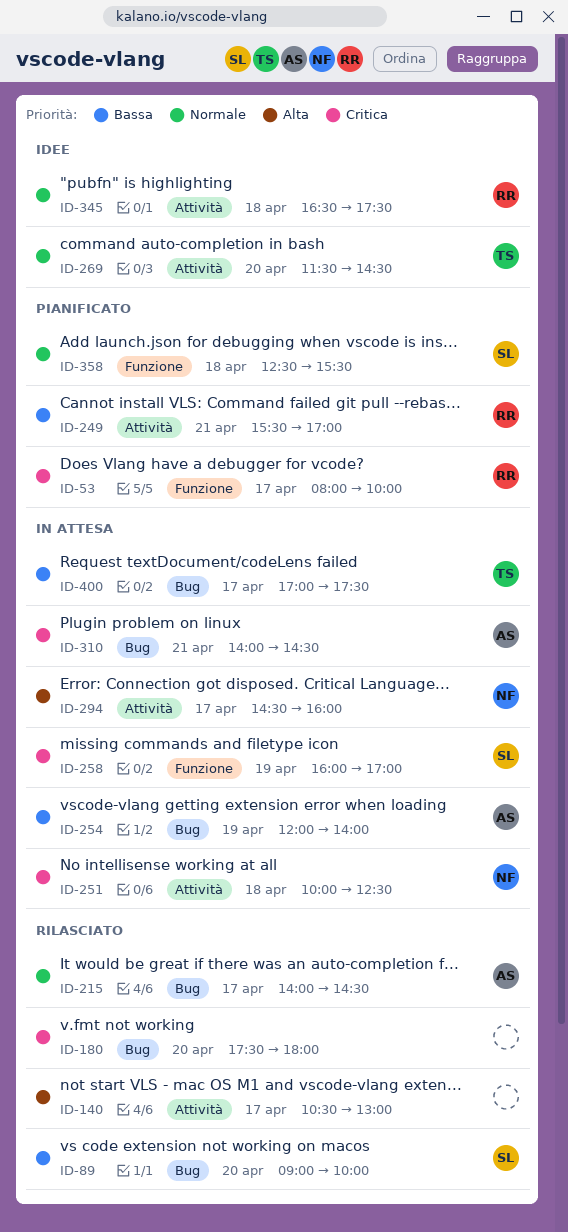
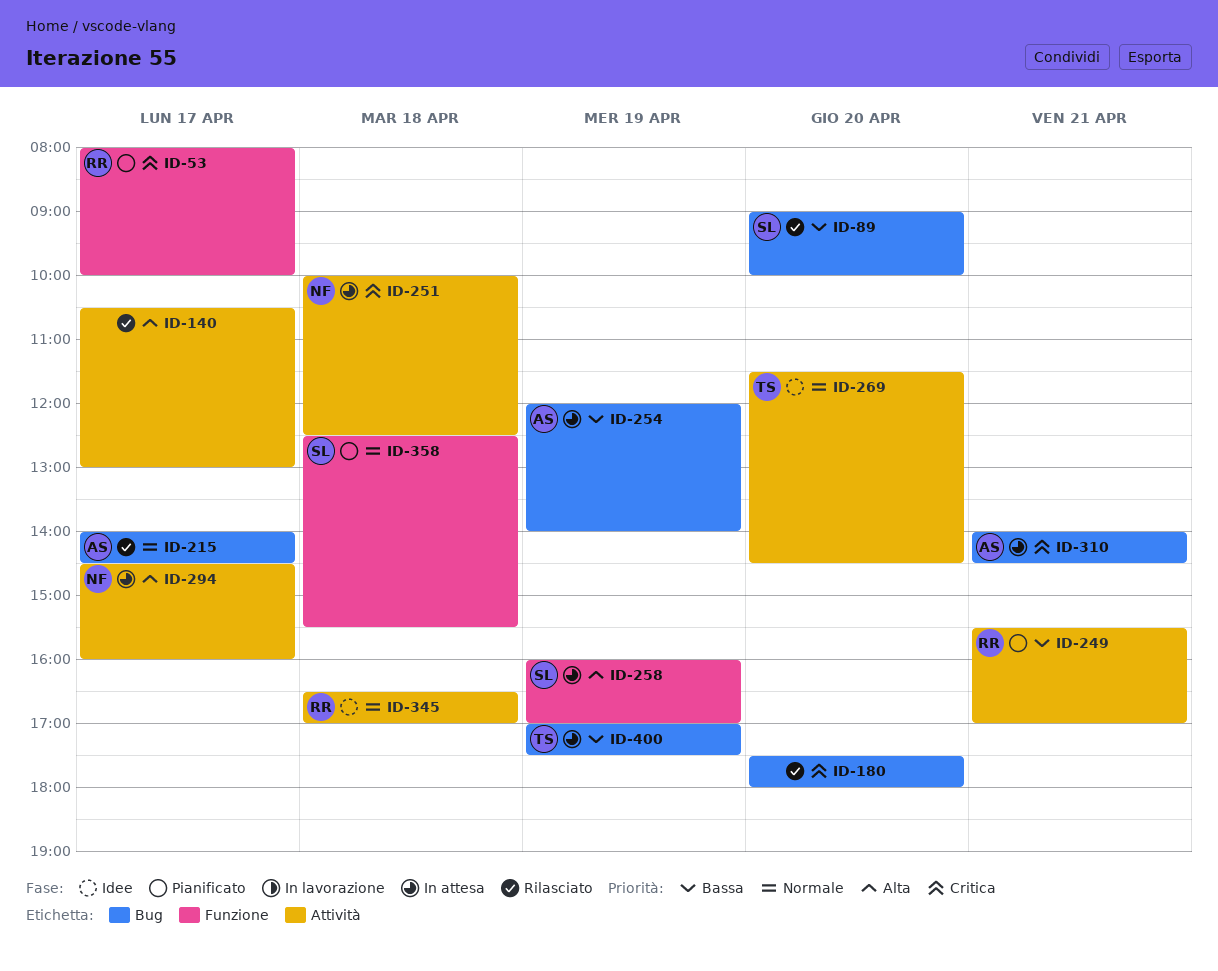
ID-258, priority: Critica -> Alta
ID-345, ends: 17:30 -> 17:00
ID-400, day: Apr 17 -> Apr 19

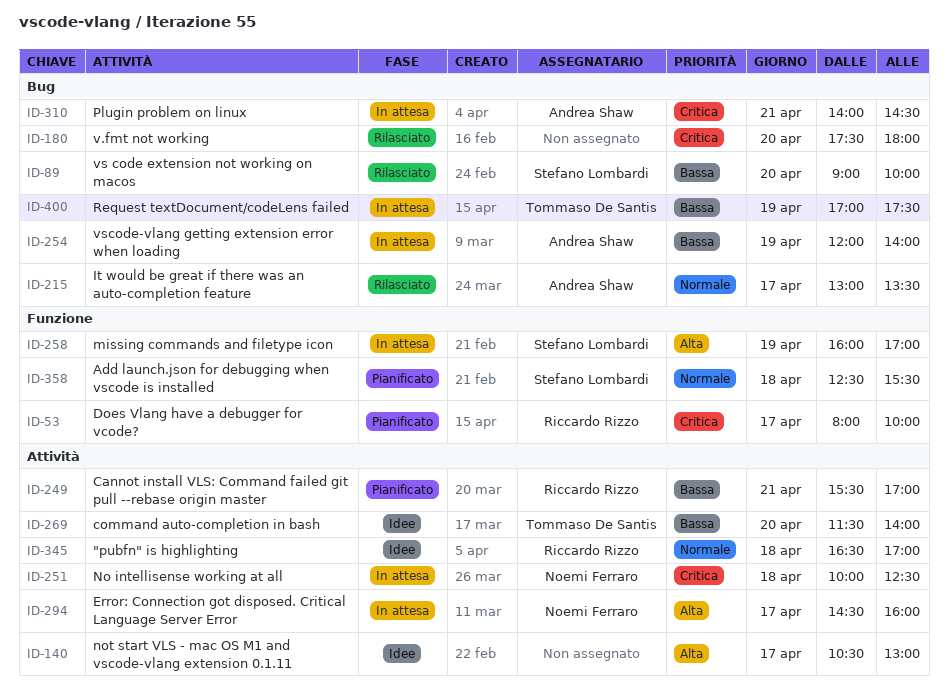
ID-140, status: Rilasciato -> Idee
ID-215, begins: 14:00 -> 13:00
ID-215, ends: 14:30 -> 13:30
ID-269, priority: Normale -> Bassa
ID-269, ends: 14:30 -> 14:00

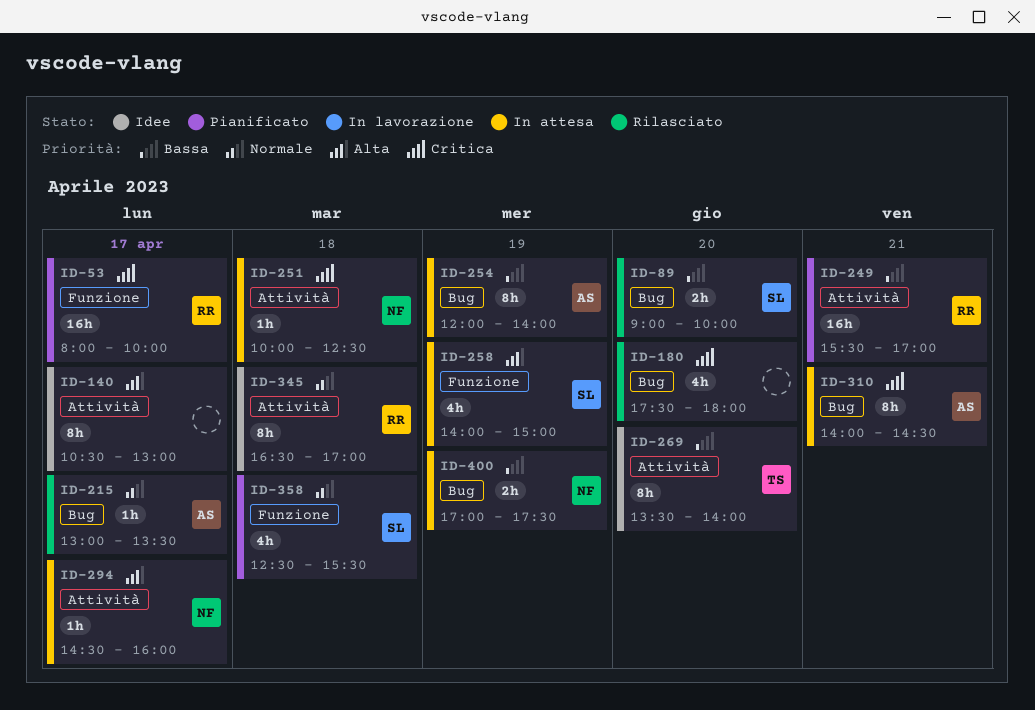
ID-258, begins: 16:00 -> 14:00
ID-258, ends: 17:00 -> 15:00
ID-269, begins: 11:30 -> 13:30
ID-400, owner: Tommaso De Santis -> Noemi Ferraro

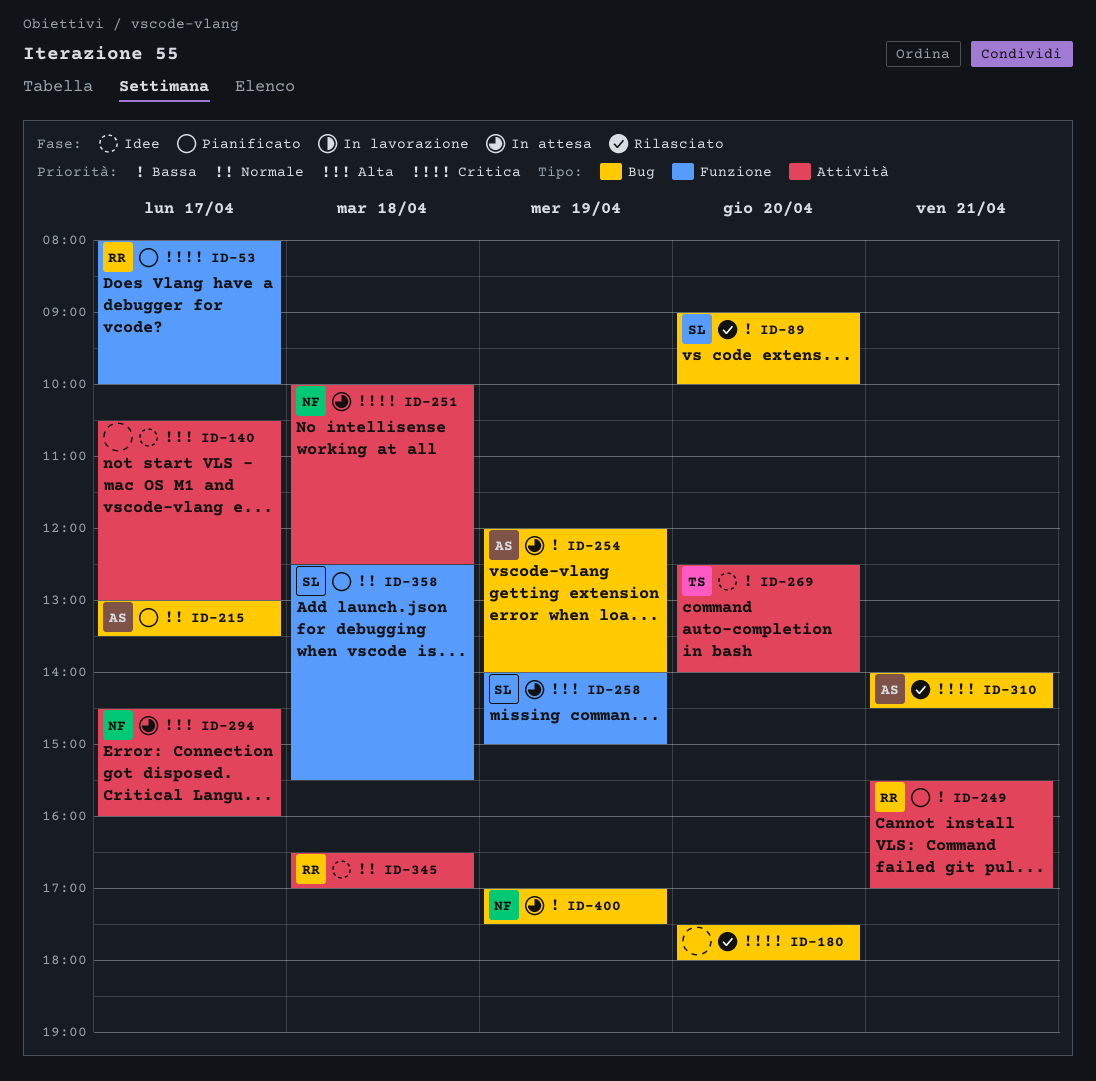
ID-215, status: Rilasciato -> Pianificato
ID-269, begins: 13:30 -> 12:30
ID-310, status: In attesa -> Rilasciato

